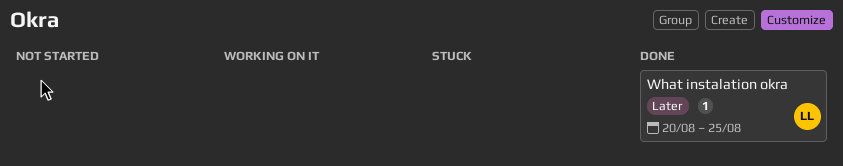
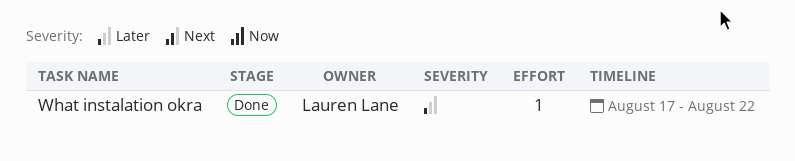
What instalation okra, start: Aug 20 -> Aug 17
What instalation okra, due: Aug 25 -> Aug 22

